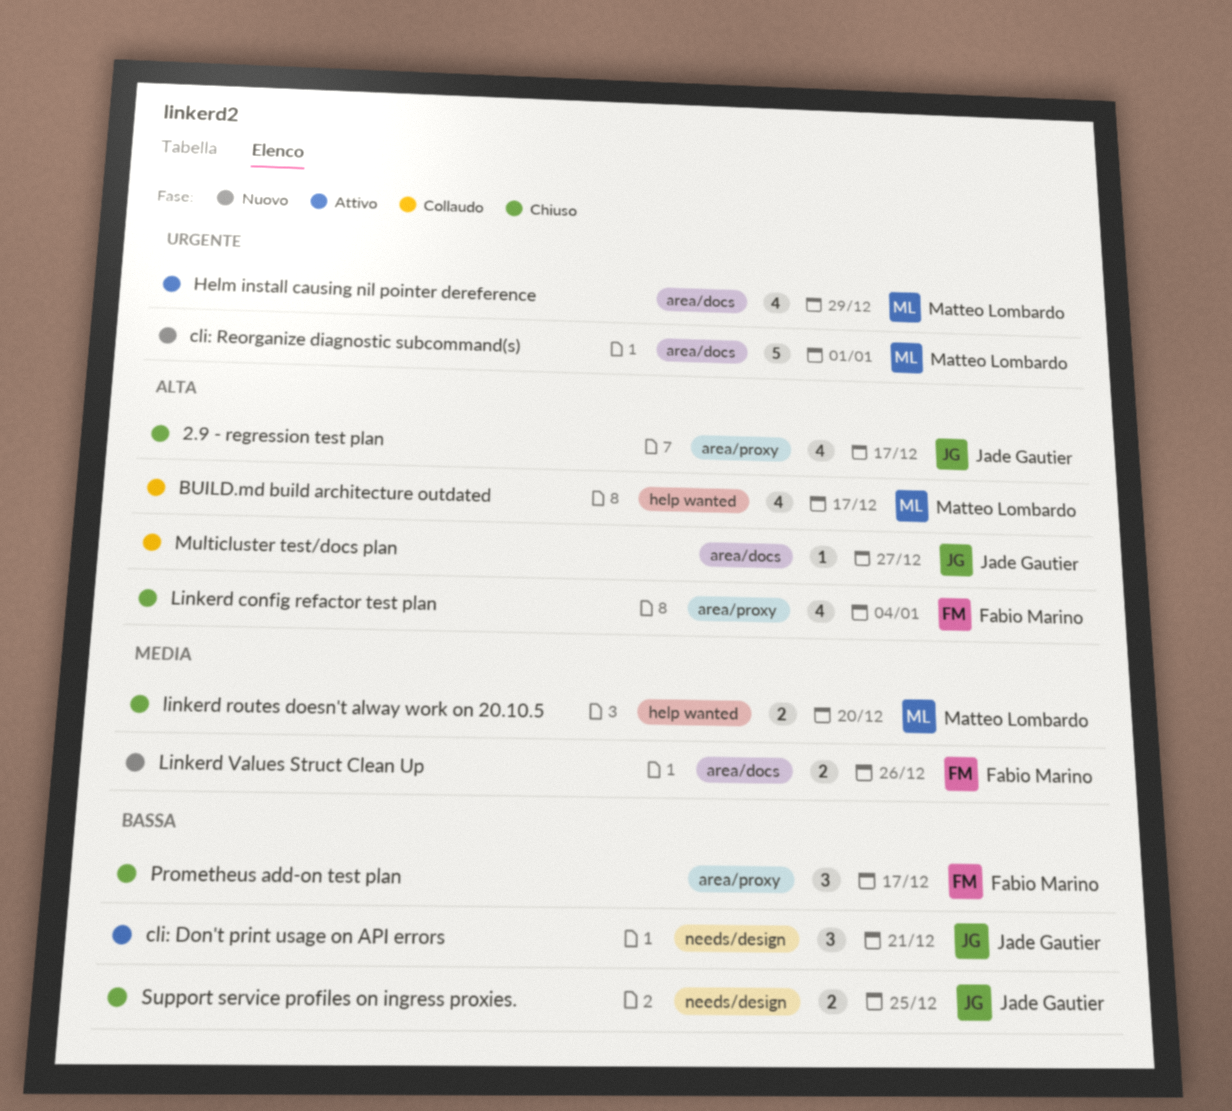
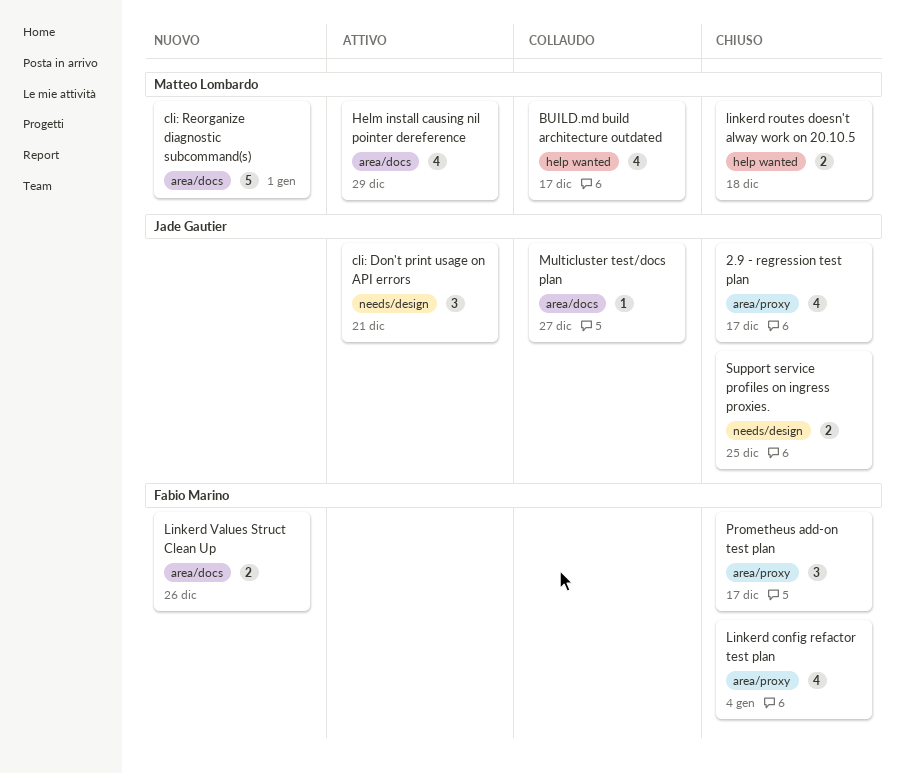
linkerd routes doesn't alway work on 20.10.5, due: Dec 20 -> Dec 18

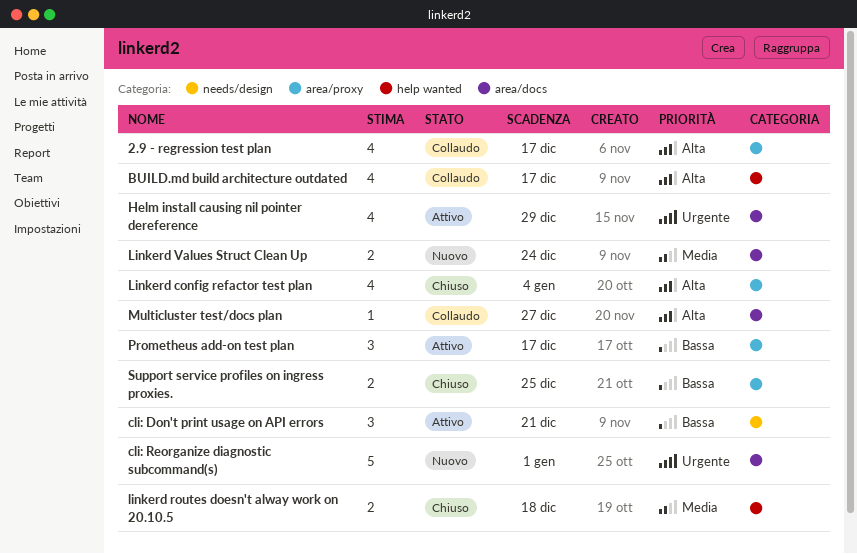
2.9 - regression test plan, status: Chiuso -> Collaudo
Linkerd Values Struct Clean Up, due: Dec 26 -> Dec 24
Prometheus add-on test plan, status: Chiuso -> Attivo
Support service profiles on ingress proxies., label: needs/design -> area/proxy

